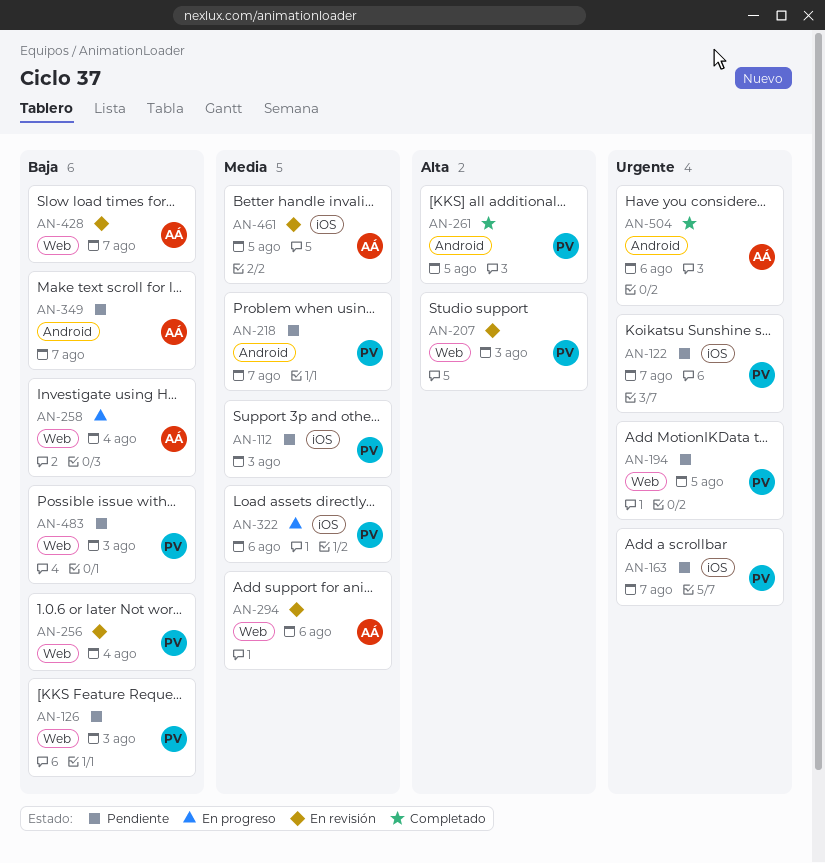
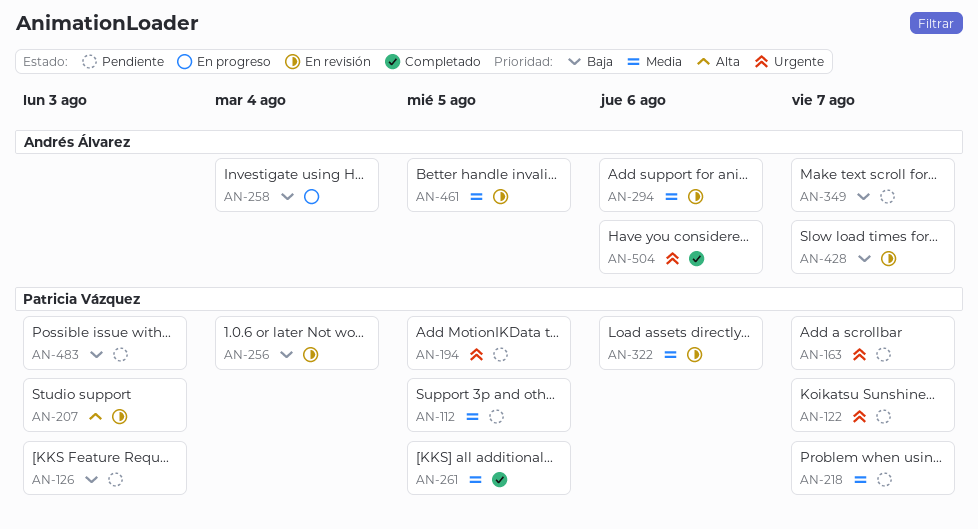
AN-112, due: Aug 3 -> Aug 5
AN-261, priority: Alta -> Media
AN-322, status: En progreso -> En revisión

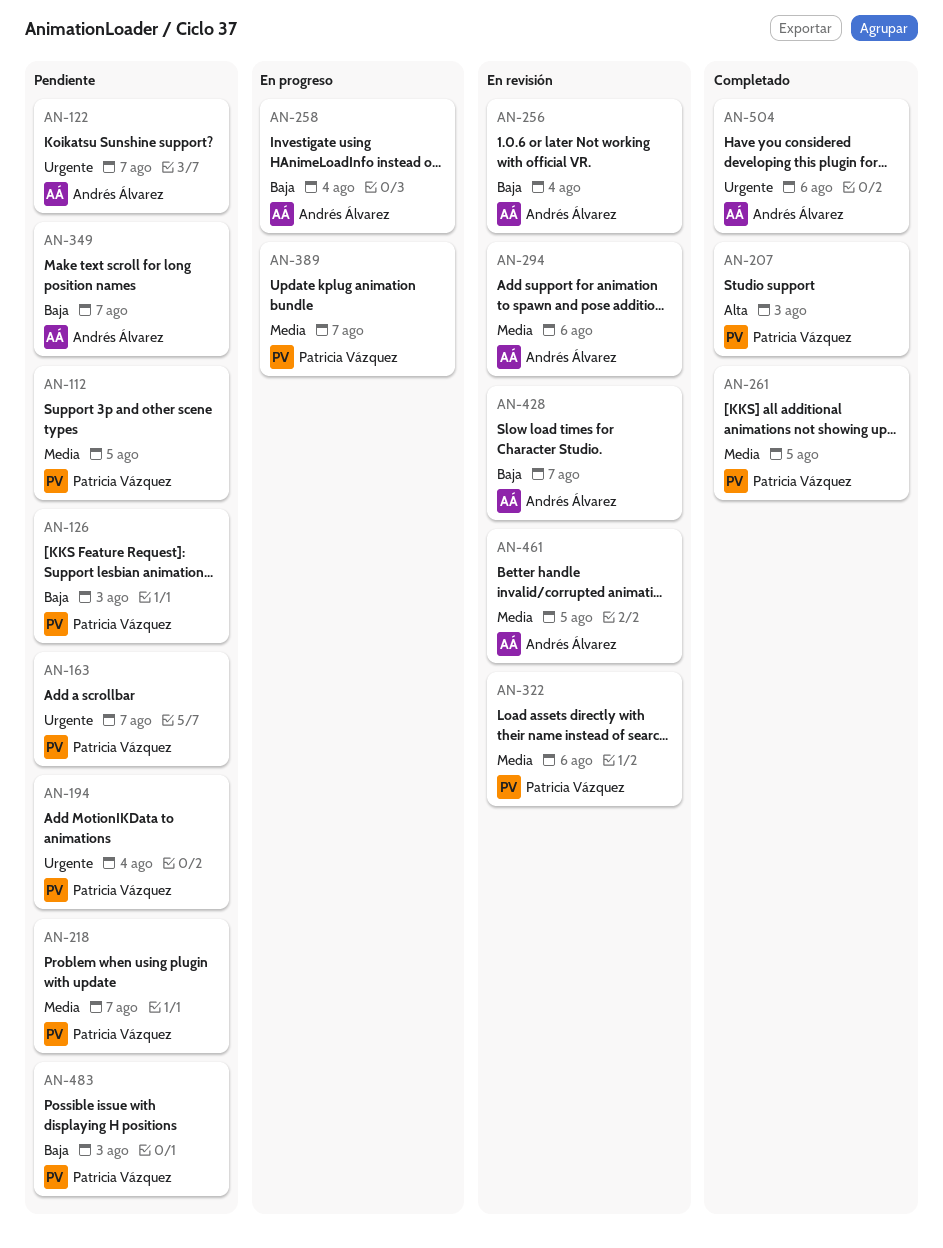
AN-122, owner: Patricia Vázquez -> Andrés Álvarez
AN-194, due: Aug 5 -> Aug 4
AN-207, status: En revisión -> Completado
AN-256, owner: Patricia Vázquez -> Andrés Álvarez
AN-389: none -> present

